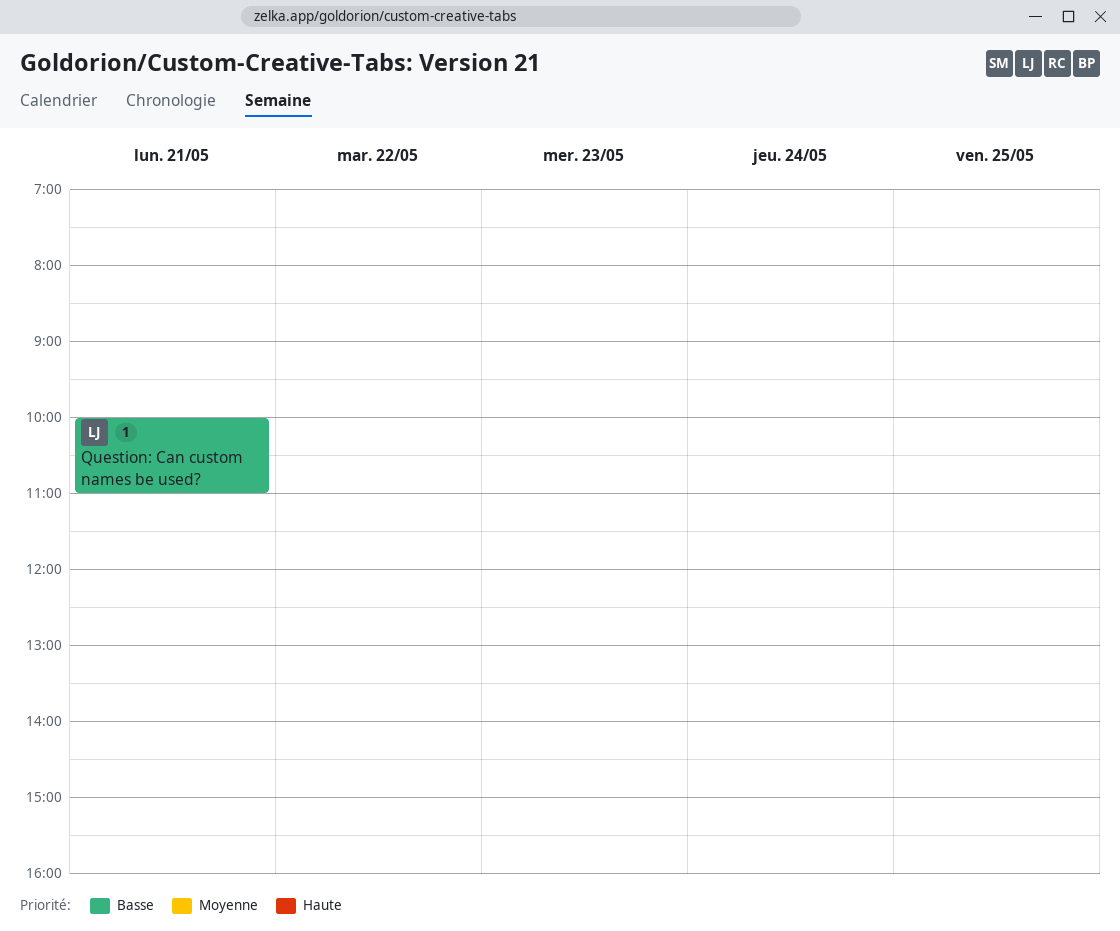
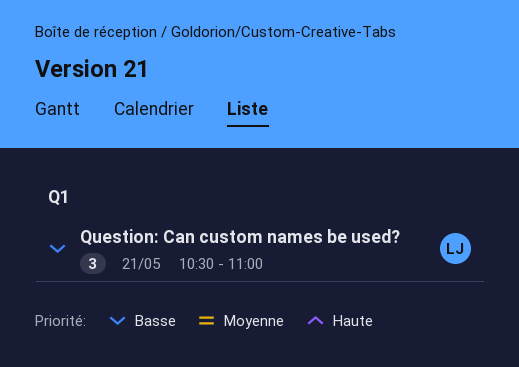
Question: Can custom names be used?, estimate: 1 -> 3
Question: Can custom names be used?, begins: 10:00 -> 10:30

